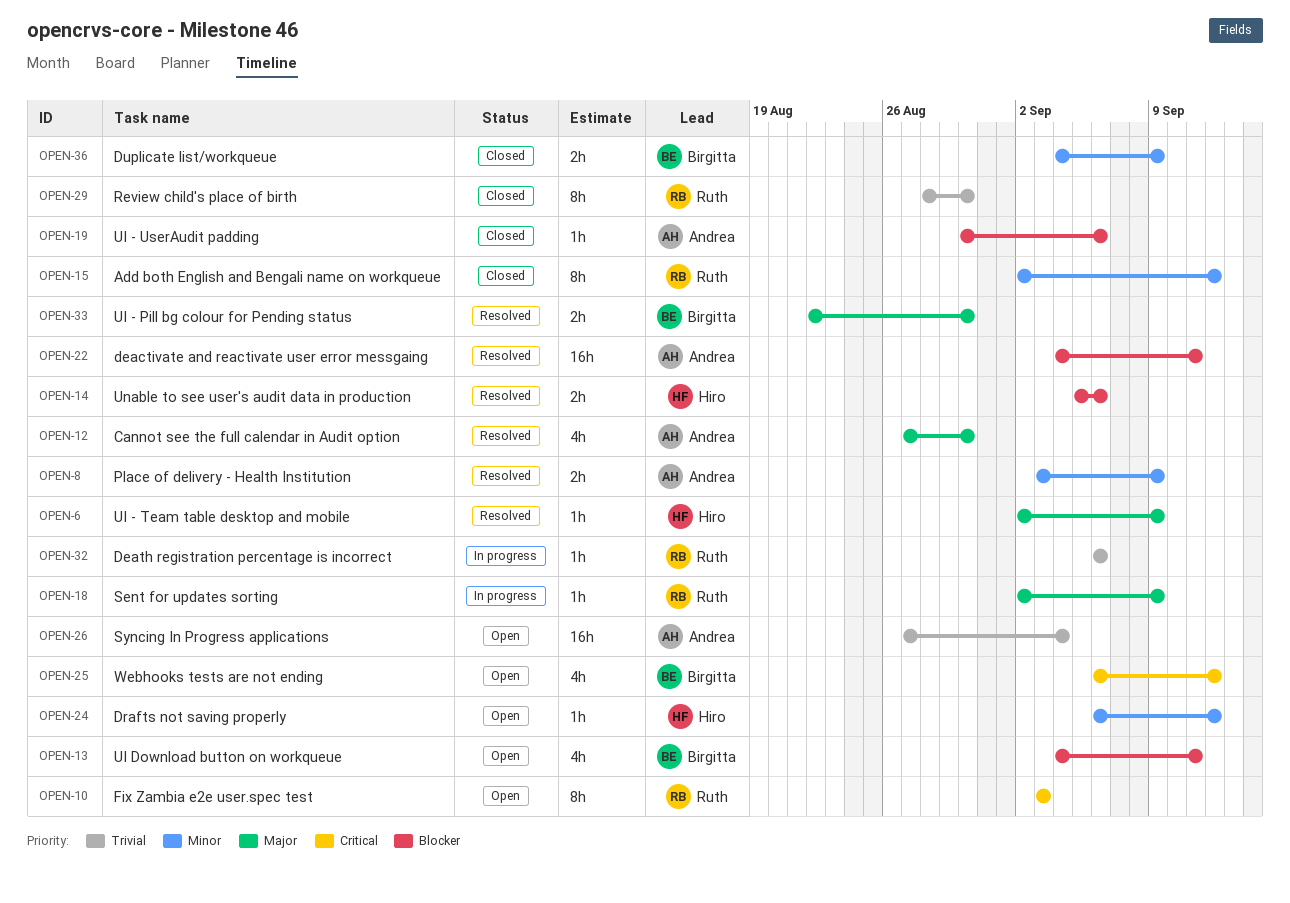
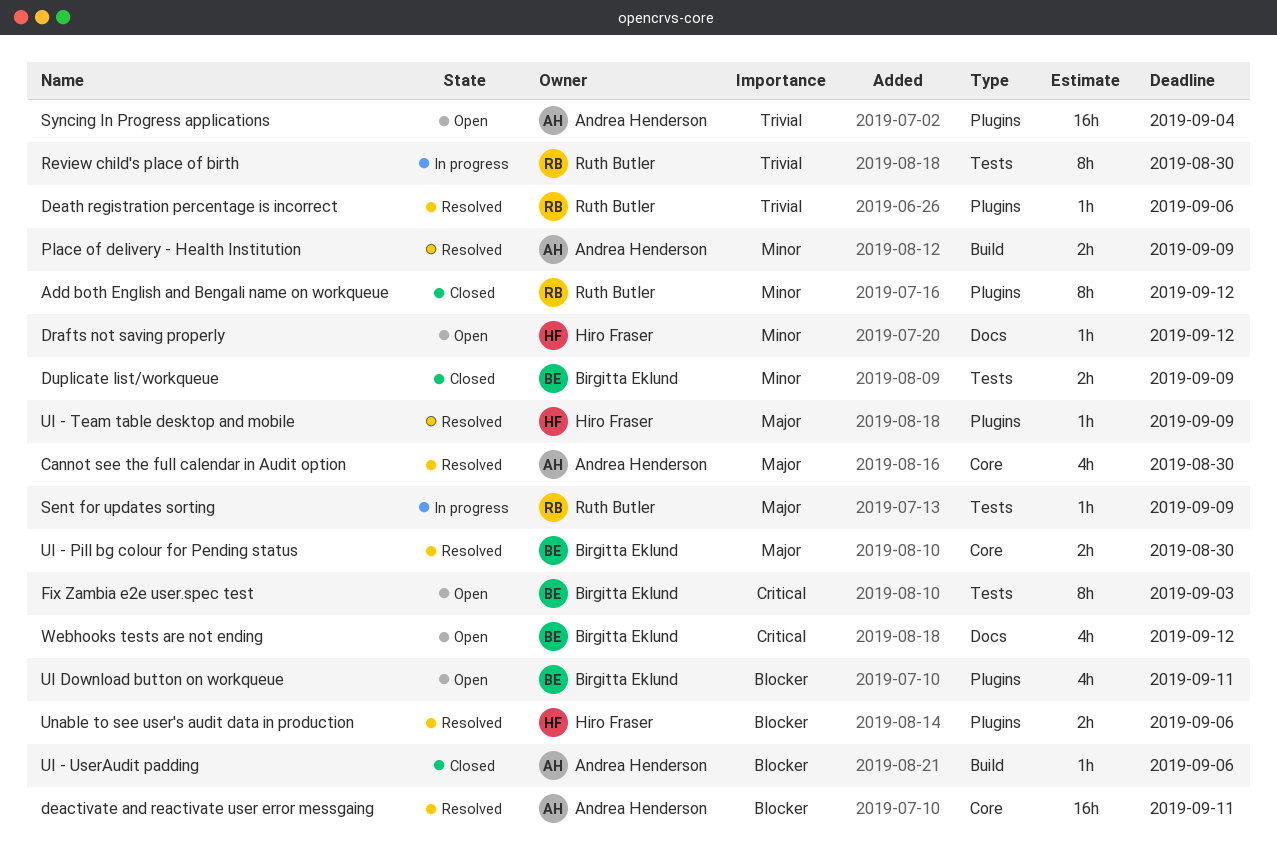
Death registration percentage is incorrect, status: In progress -> Resolved
Fix Zambia e2e user.spec test, owner: Ruth Butler -> Birgitta Eklund
Review child's place of birth, status: Closed -> In progress

